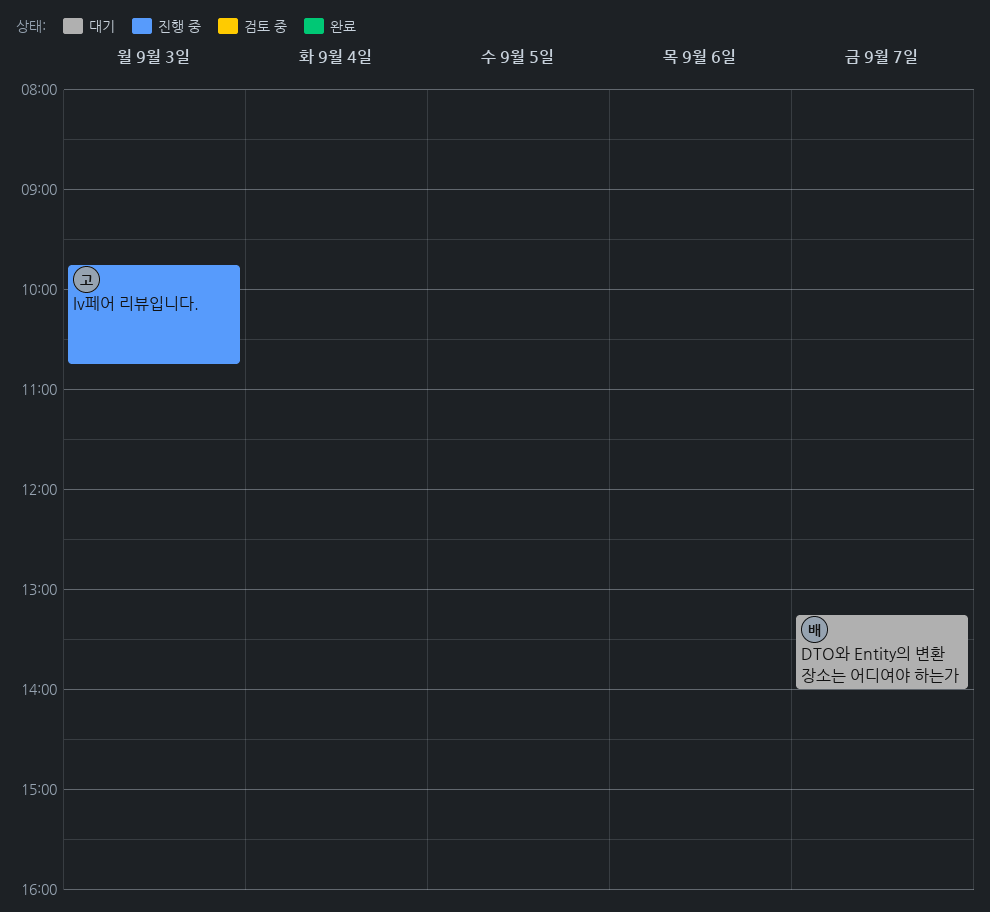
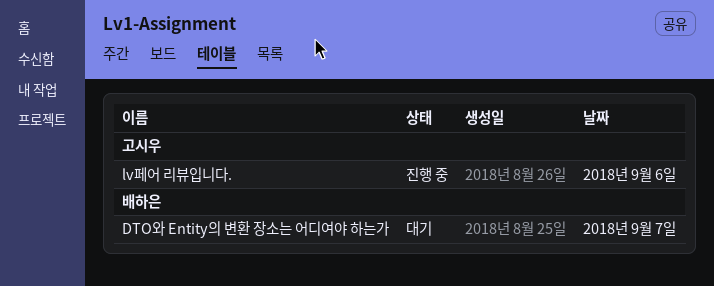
lv페어 리뷰입니다., day: Sep 3 -> Sep 6

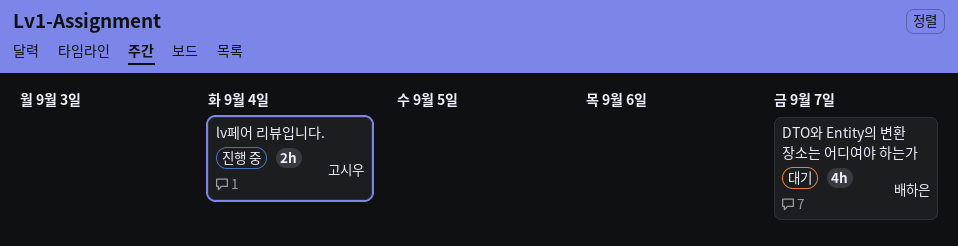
lv페어 리뷰입니다., day: Sep 6 -> Sep 4

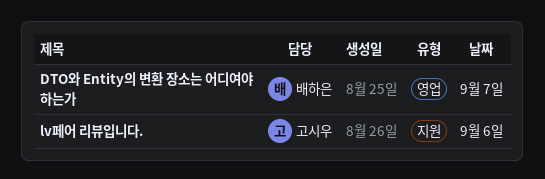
lv페어 리뷰입니다., day: Sep 4 -> Sep 6

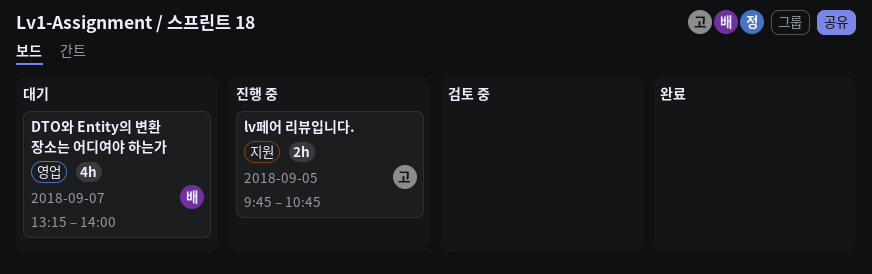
lv페어 리뷰입니다., day: Sep 6 -> Sep 5

